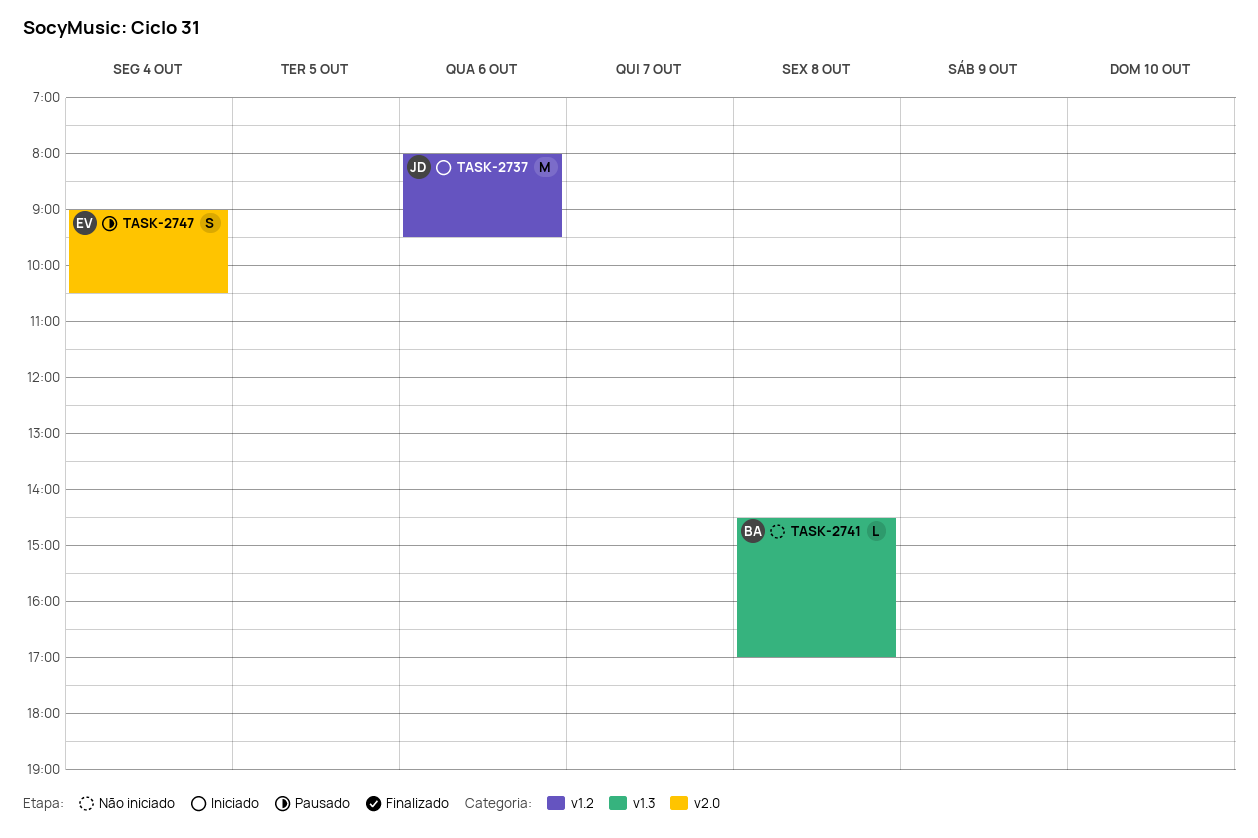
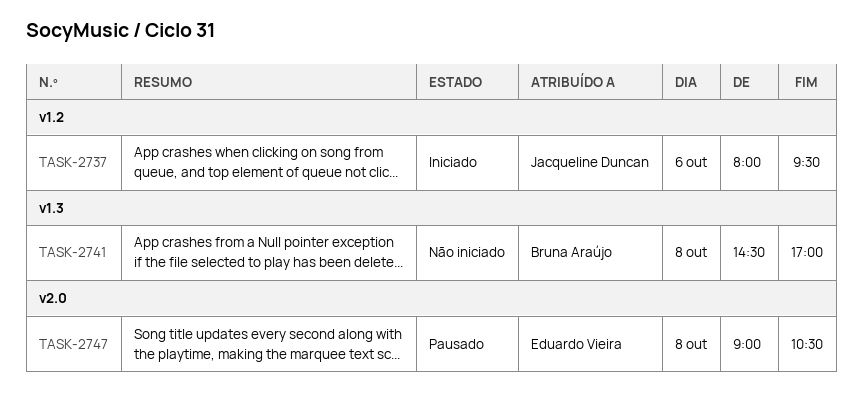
TASK-2747, day: Oct 4 -> Oct 8

